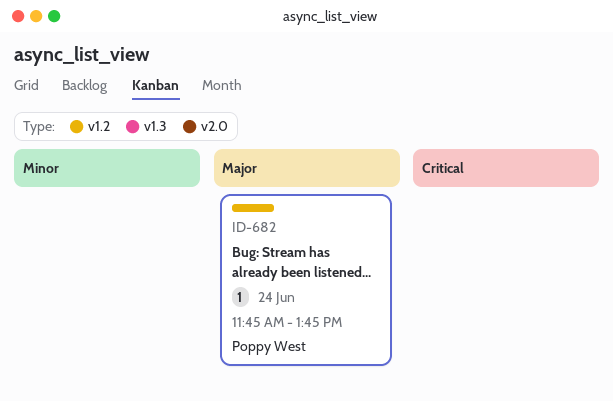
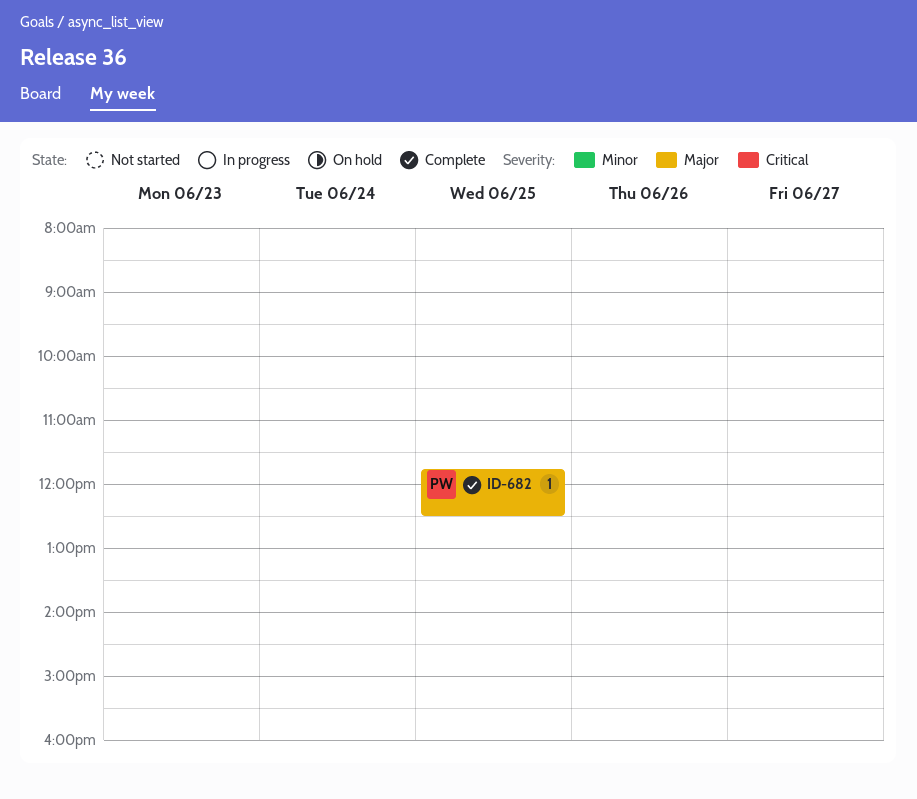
ID-682, day: Jun 24 -> Jun 25
ID-682, ends: 13:45 -> 12:30

